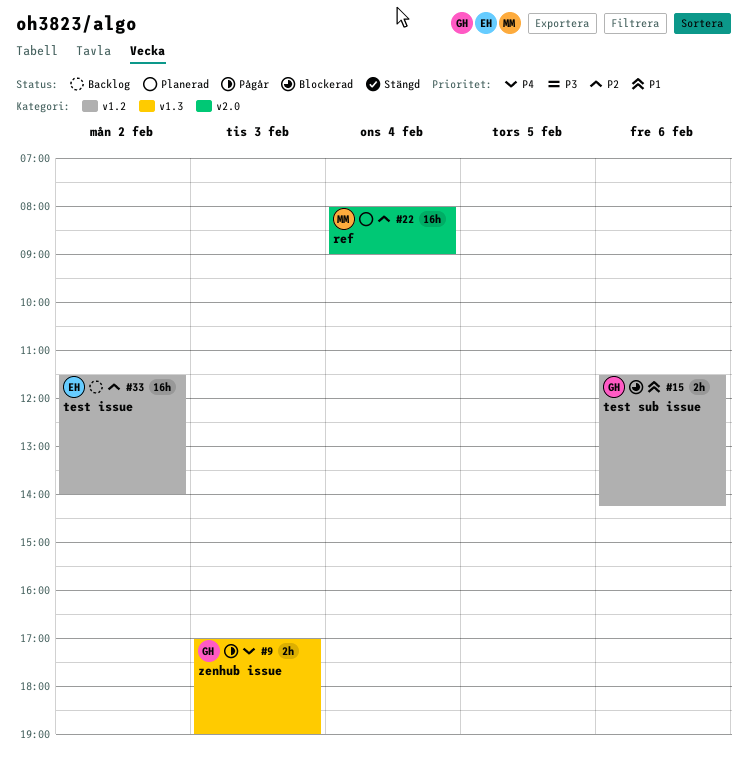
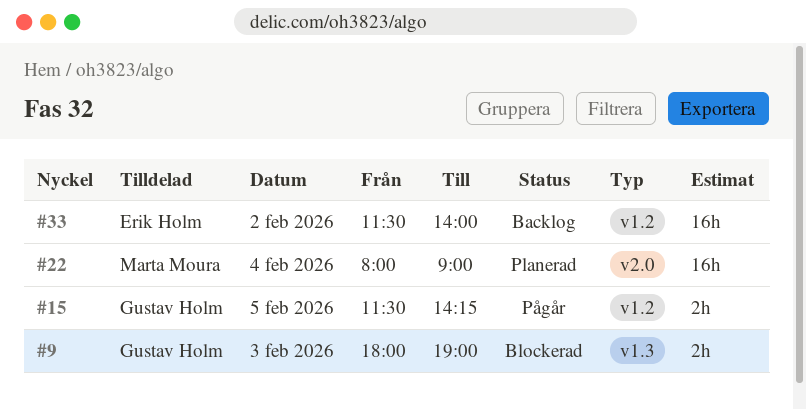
#9, status: Pågår -> Blockerad
#9, begins: 17:00 -> 18:00
#15, status: Blockerad -> Pågår
#15, day: Feb 6 -> Feb 5

